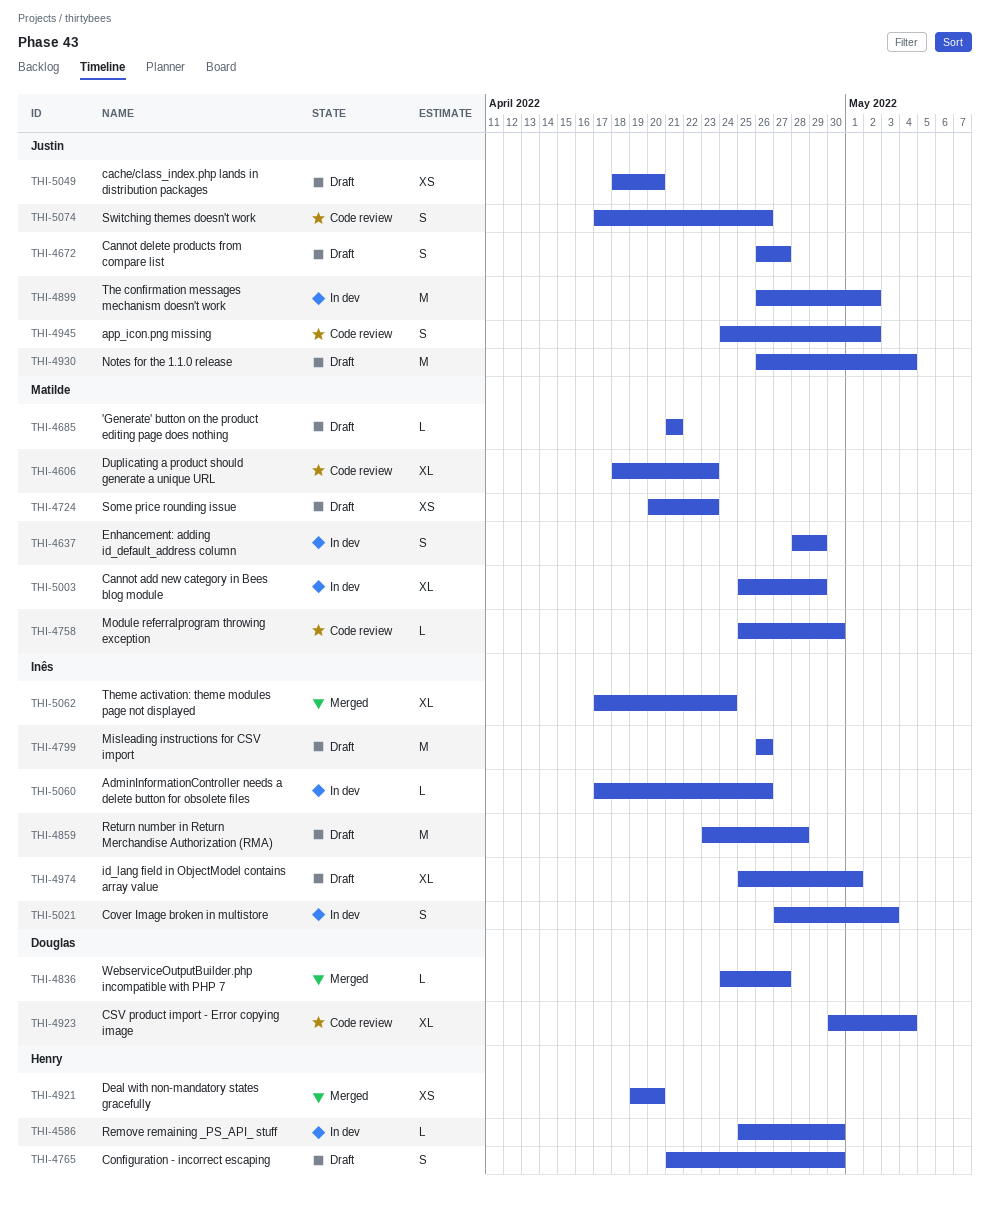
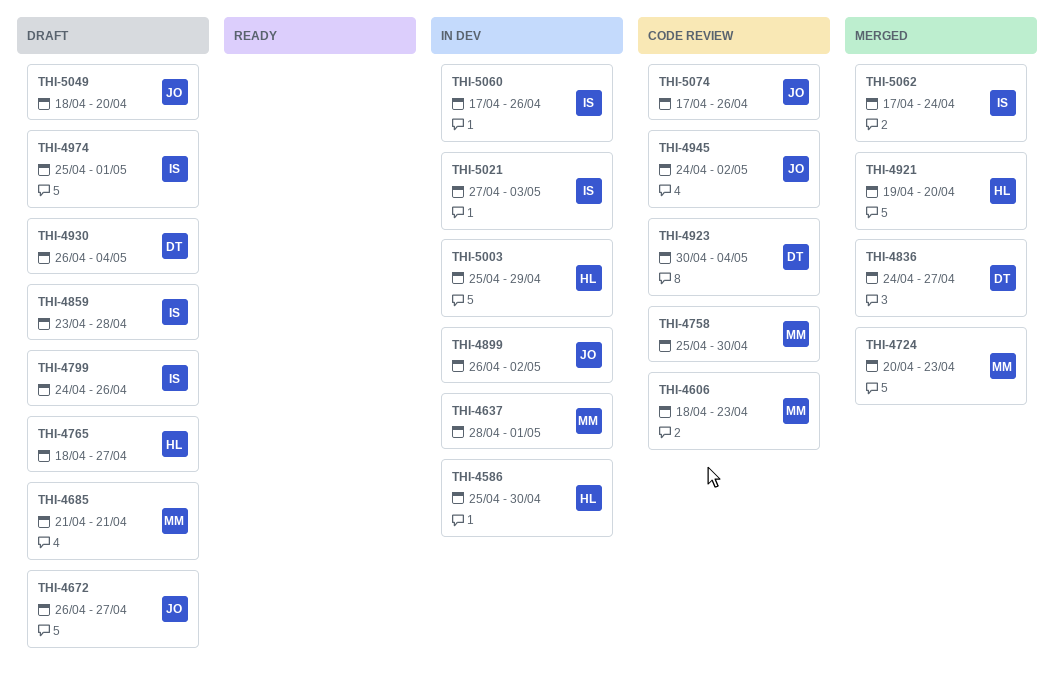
THI-4637, due: Apr 29 -> May 1
THI-4724, status: Draft -> Merged
THI-4765, start: Apr 21 -> Apr 18
THI-4765, due: Apr 30 -> Apr 27
THI-4799, start: Apr 26 -> Apr 24
THI-4930, owner: Justin -> Douglas
THI-5003, owner: Matilde -> Henry

